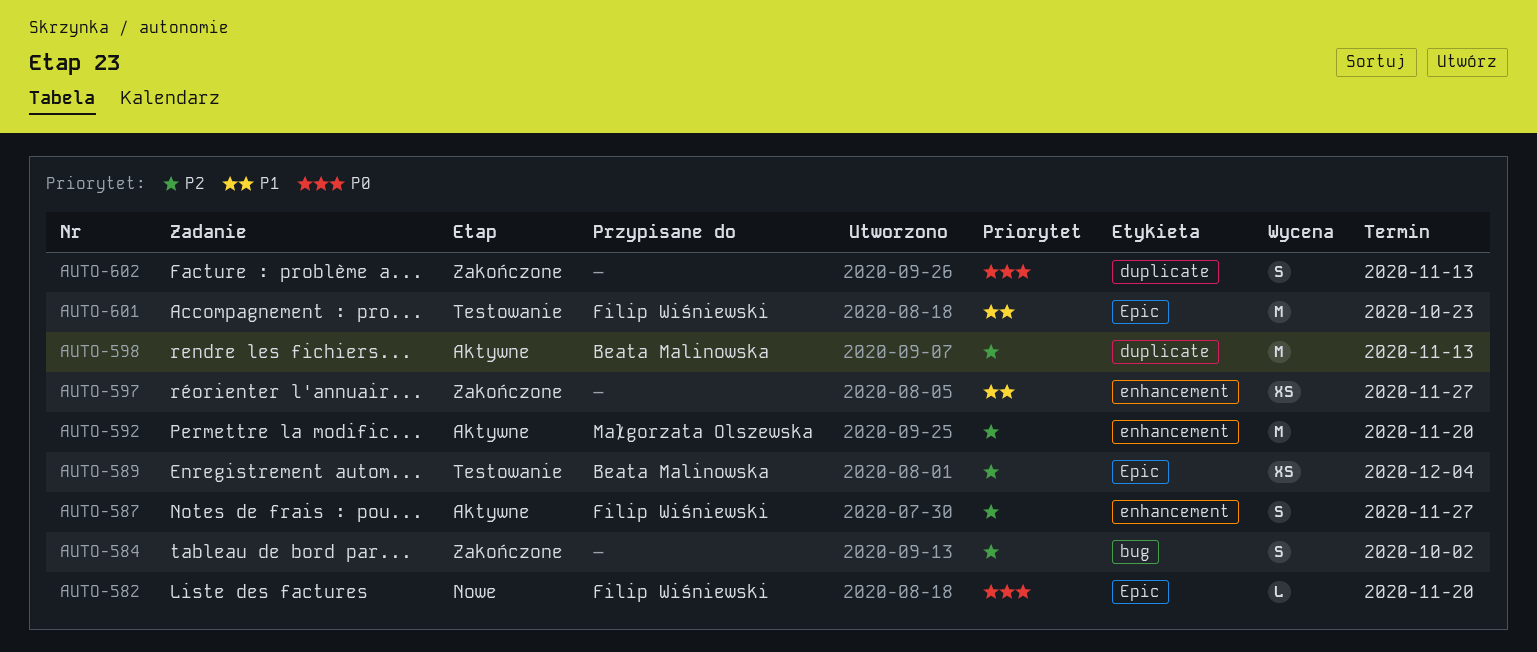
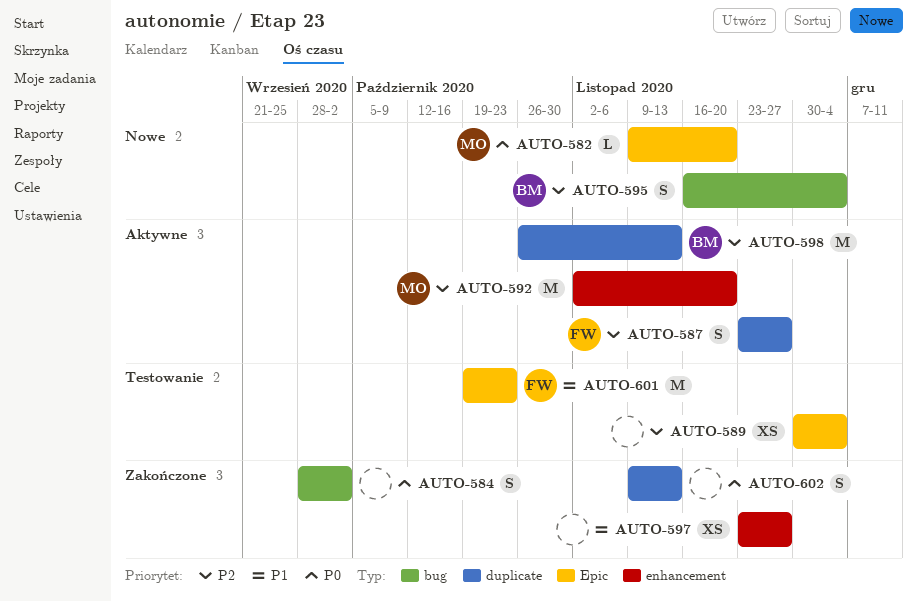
AUTO-582, owner: Filip Wiśniewski -> Małgorzata Olszewska
AUTO-584, priority: P2 -> P0
AUTO-587, label: enhancement -> duplicate
AUTO-589, owner: Beata Malinowska -> none
AUTO-595: none -> present

